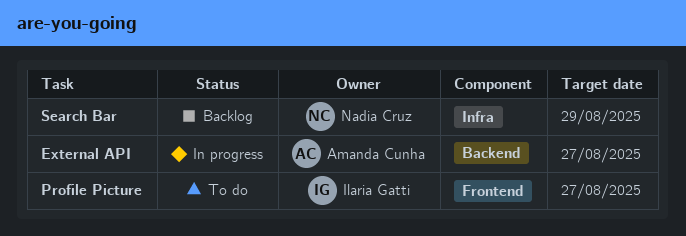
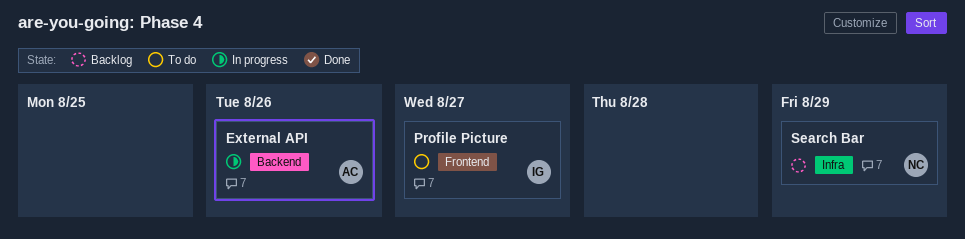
External API, due: Aug 27 -> Aug 26

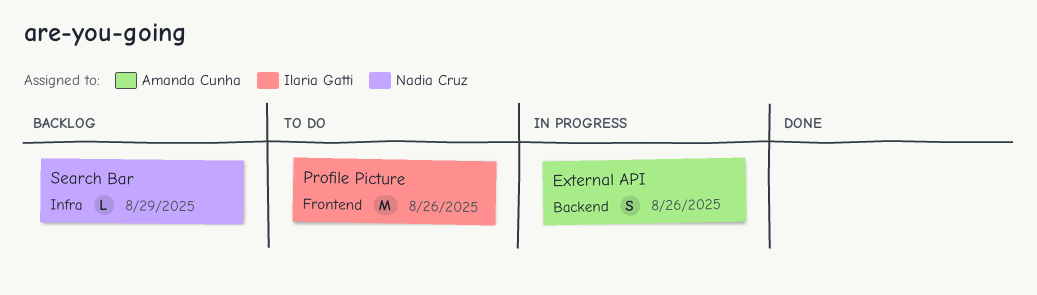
Profile Picture, due: Aug 27 -> Aug 26

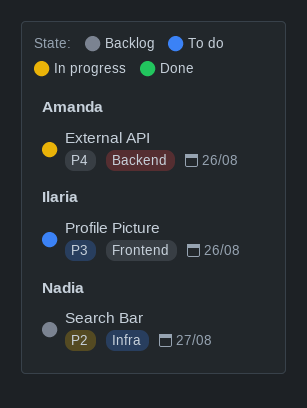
Search Bar, due: Aug 29 -> Aug 27

